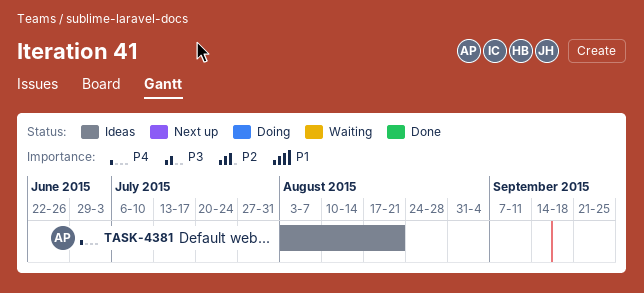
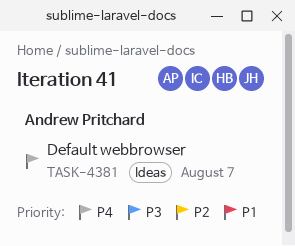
TASK-4381, due: Aug 21 -> Aug 7

